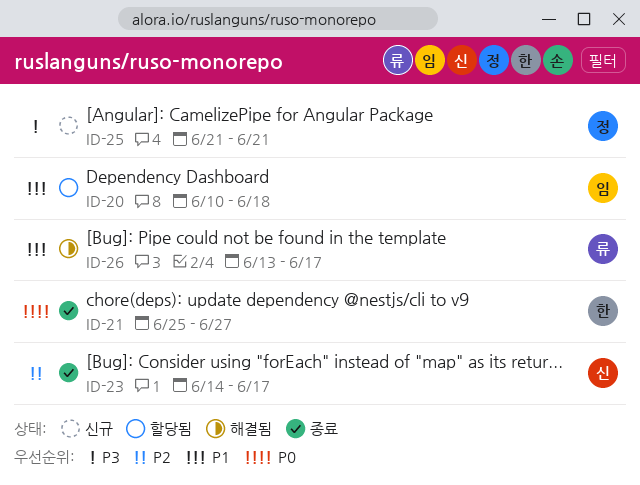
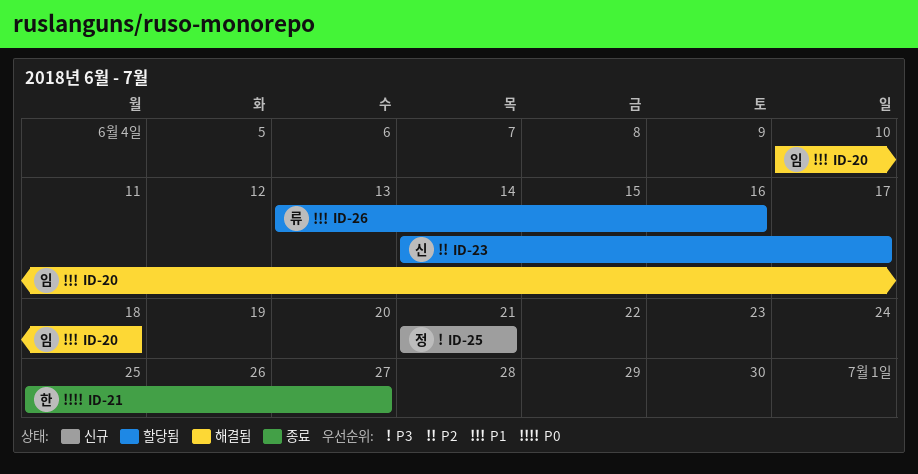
ID-20, status: 할당됨 -> 해결됨
ID-23, status: 종료 -> 할당됨
ID-26, status: 해결됨 -> 할당됨
ID-26, due: Jun 17 -> Jun 16

